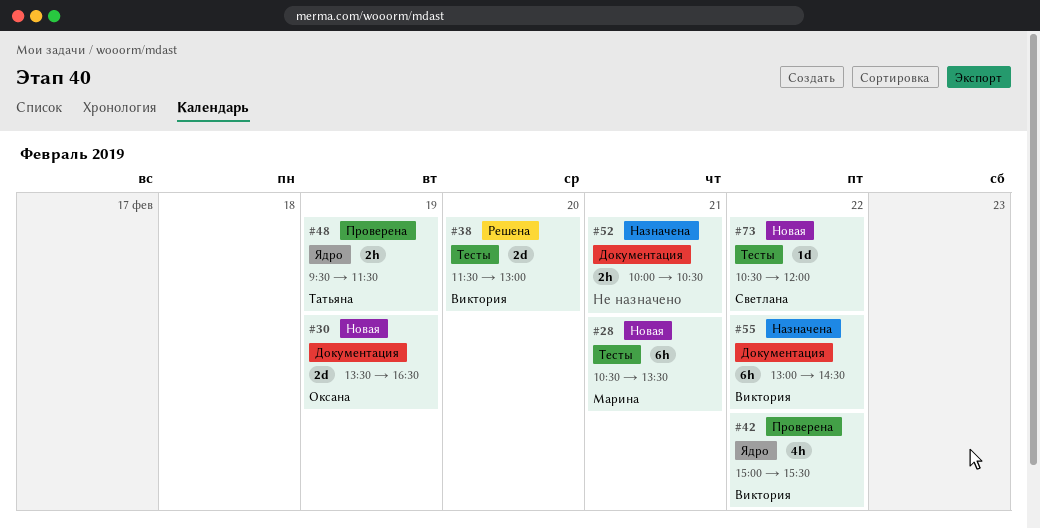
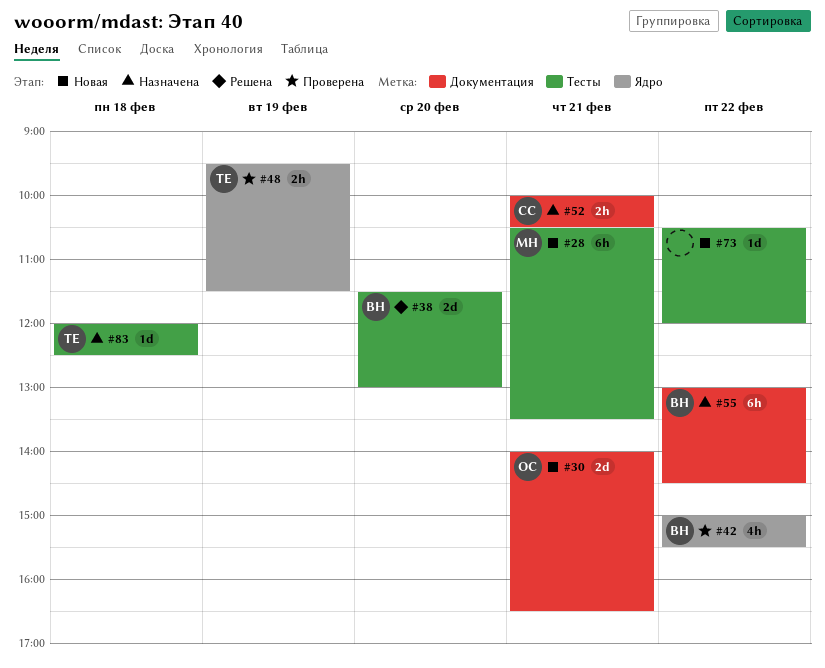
#30, day: Feb 19 -> Feb 21
#30, begins: 13:30 -> 14:00
#52, owner: none -> Светлана
#73, owner: Светлана -> none
#83: none -> present

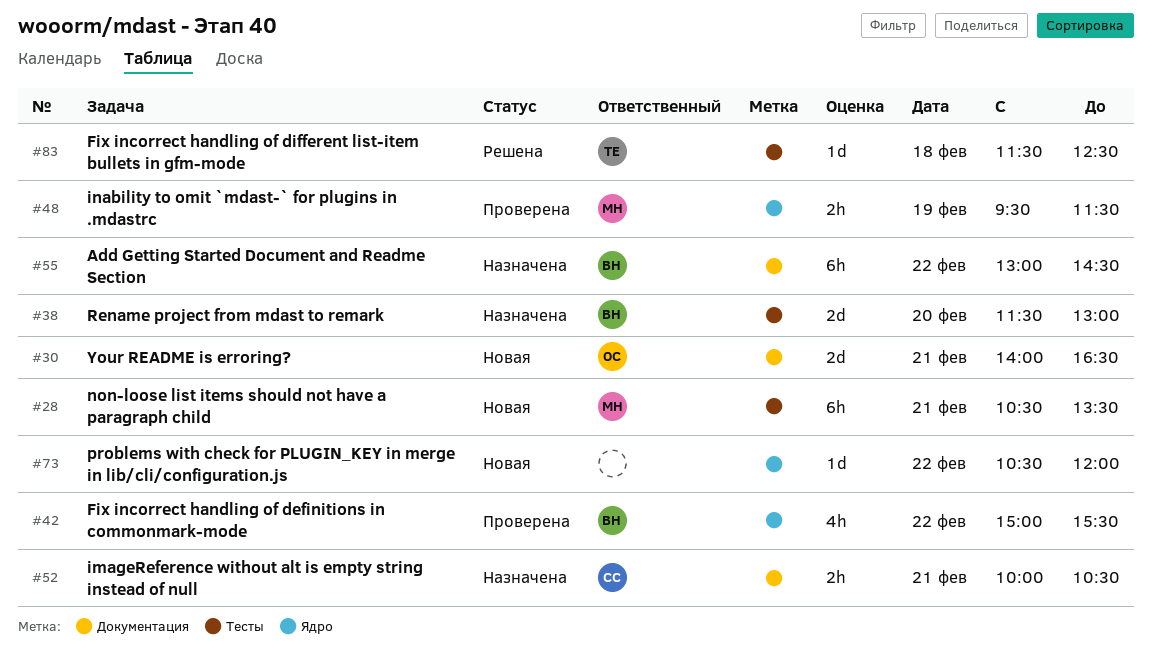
#38, status: Решена -> Назначена
#48, owner: ТЕ -> МН
#73, label: Тесты -> Ядро
#83, status: Назначена -> Решена
#83, begins: 12:00 -> 11:30

